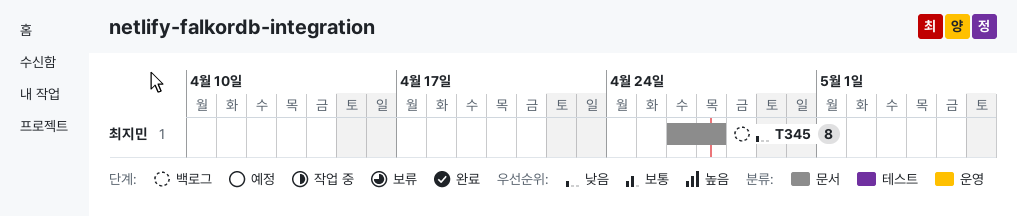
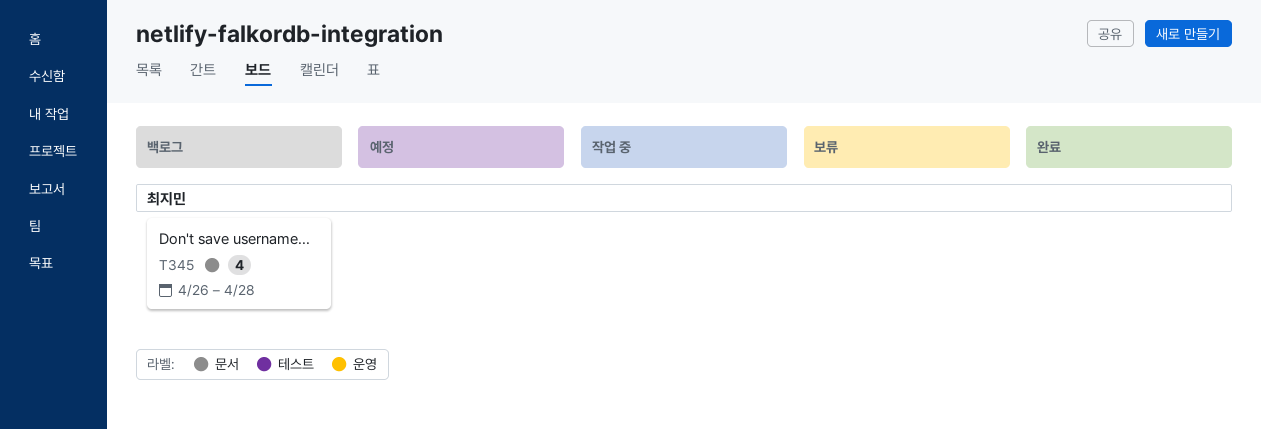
T345, estimate: 8 -> 4
T345, due: Apr 27 -> Apr 28

